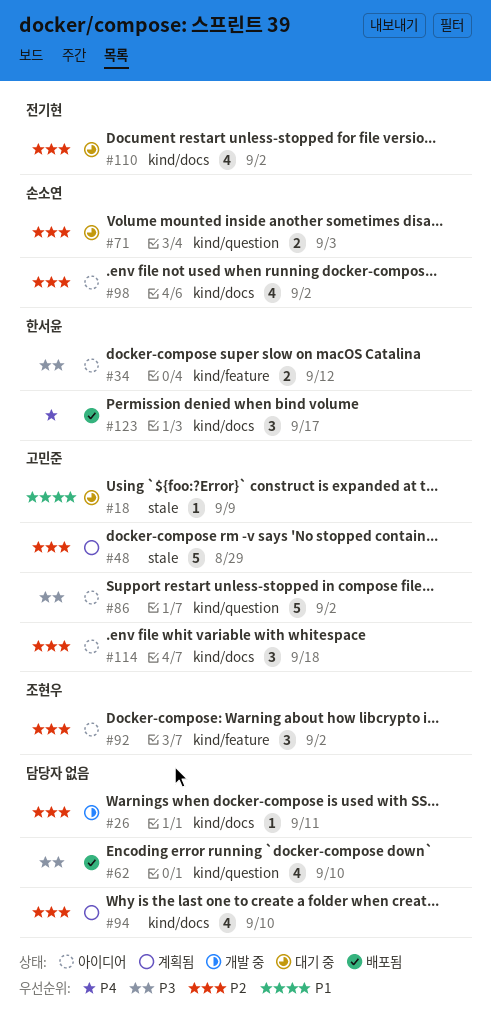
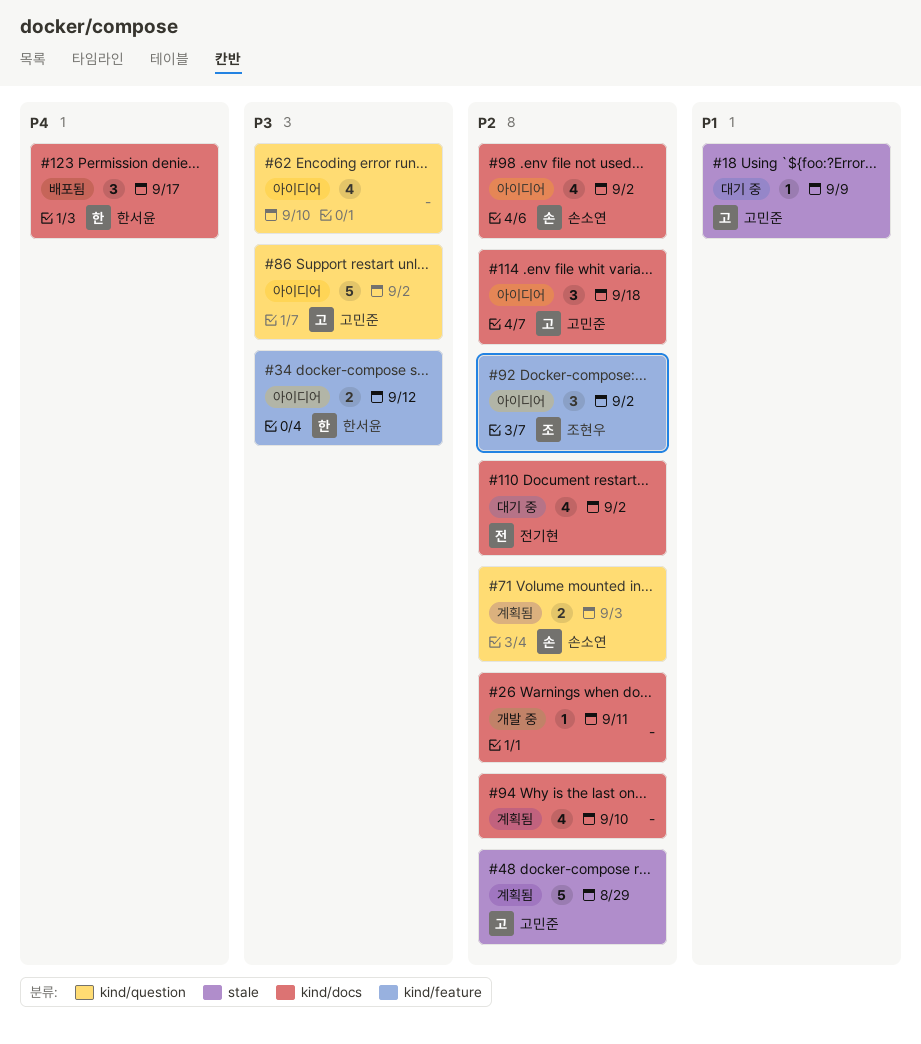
#62, status: 배포됨 -> 아이디어
#71, status: 대기 중 -> 계획됨

